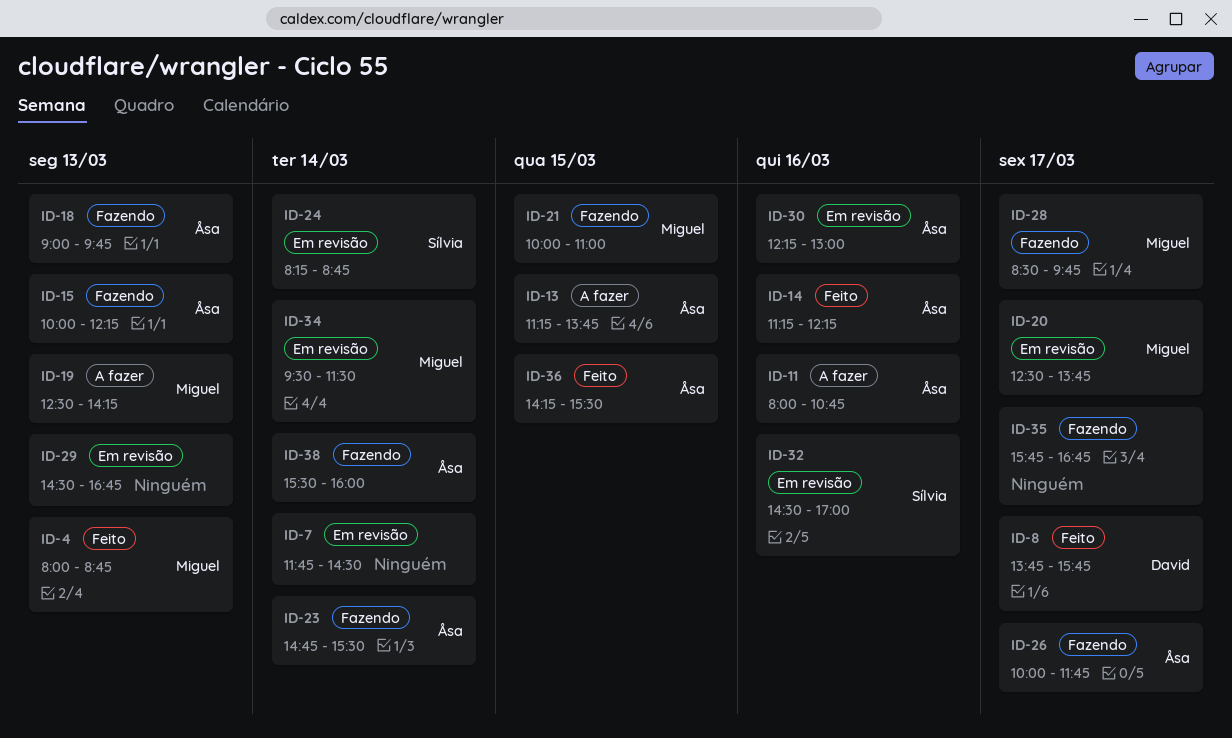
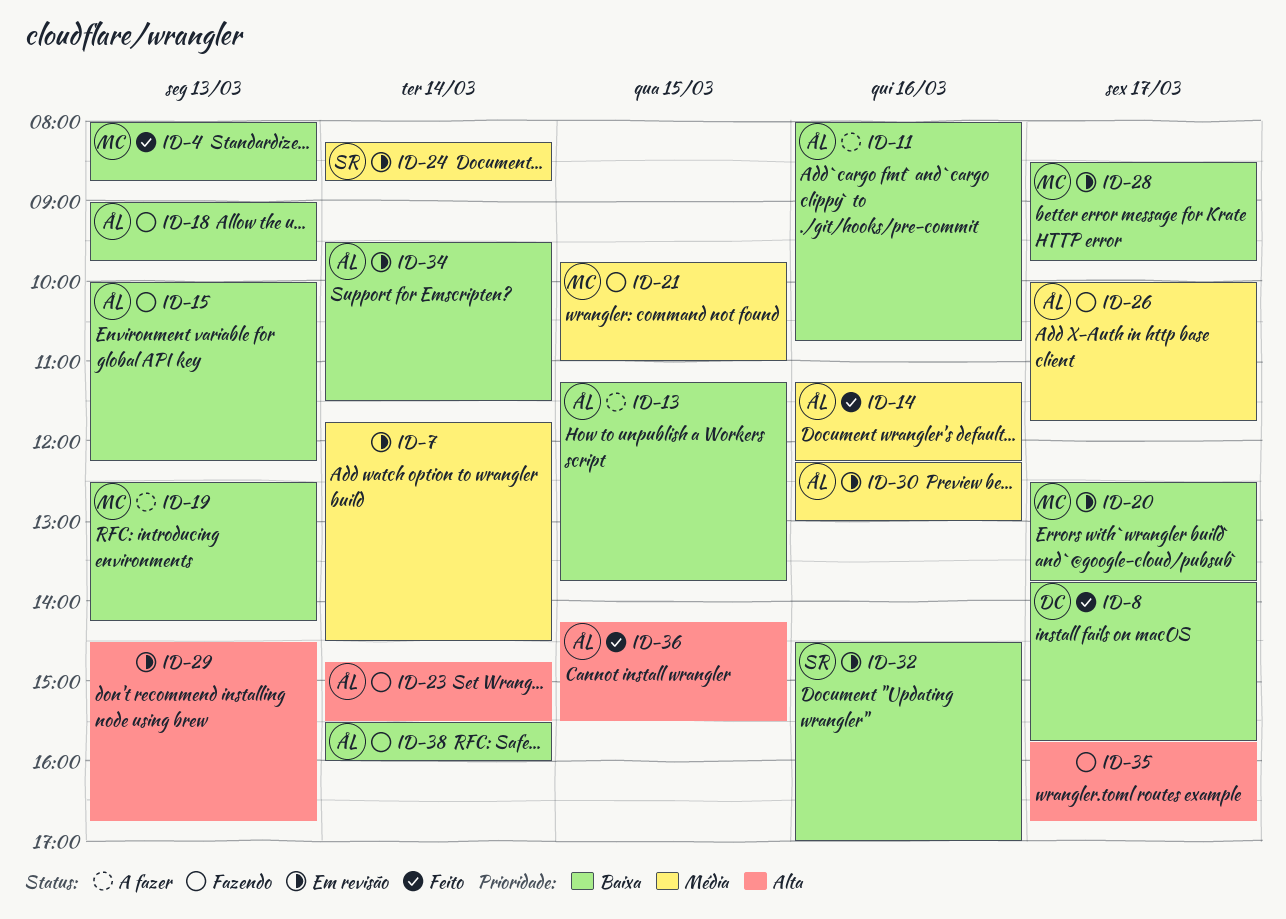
ID-21, begins: 10:00 -> 09:45
ID-28, status: Fazendo -> Em revisão
ID-34, owner: Miguel -> Åsa

